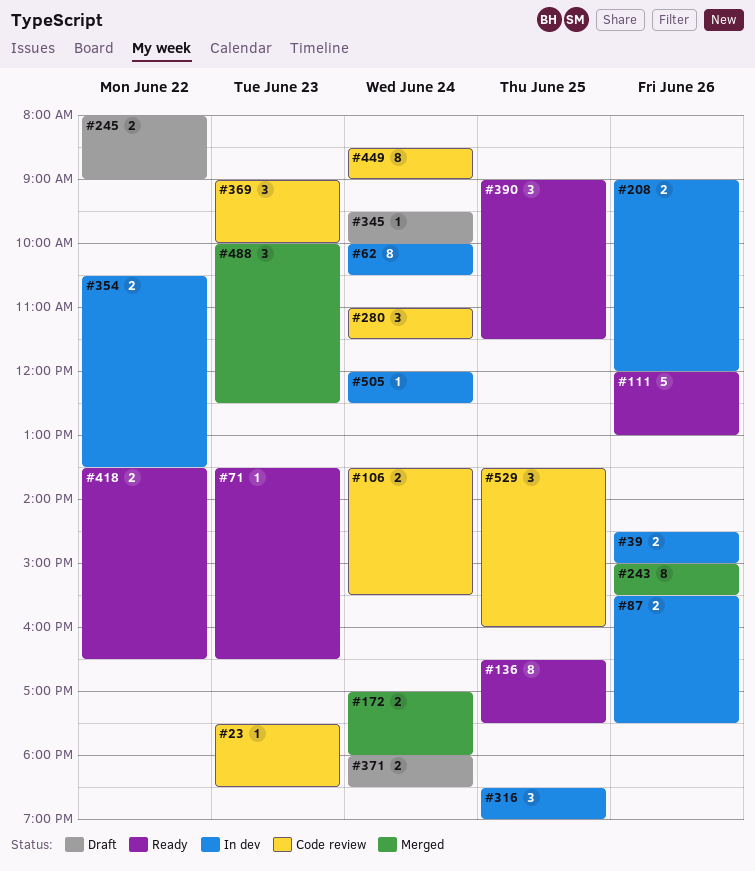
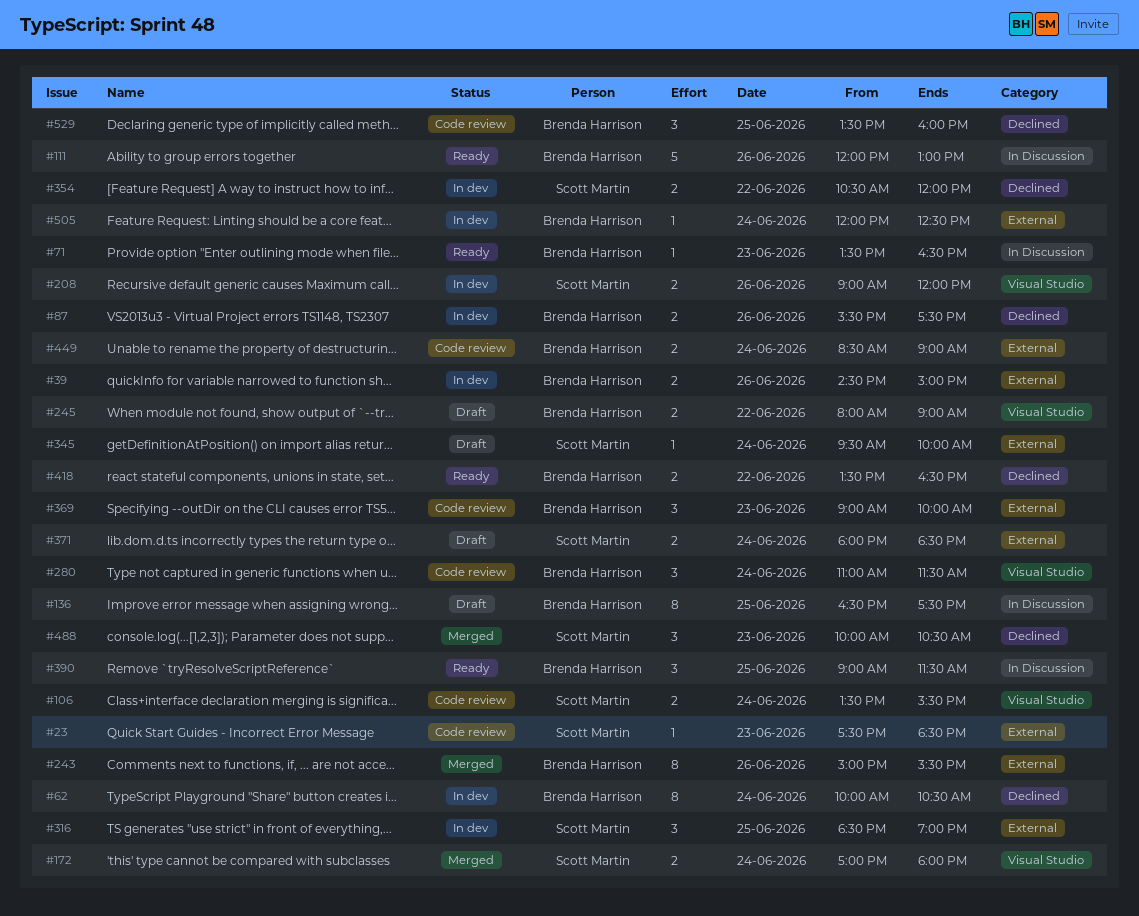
#136, status: Ready -> Draft
#354, ends: 13:30 -> 12:00
#449, estimate: 8 -> 2
#488, ends: 12:30 -> 10:30

